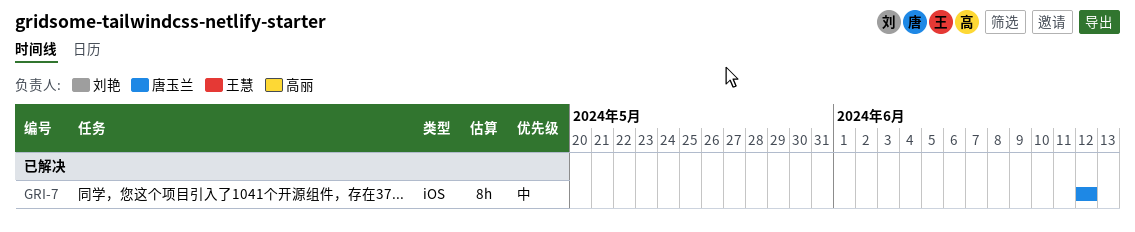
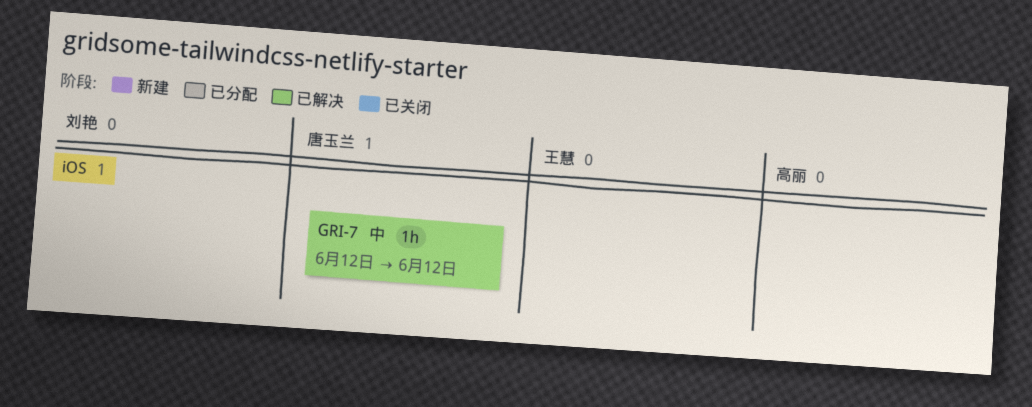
GRI-7, estimate: 8h -> 1h

